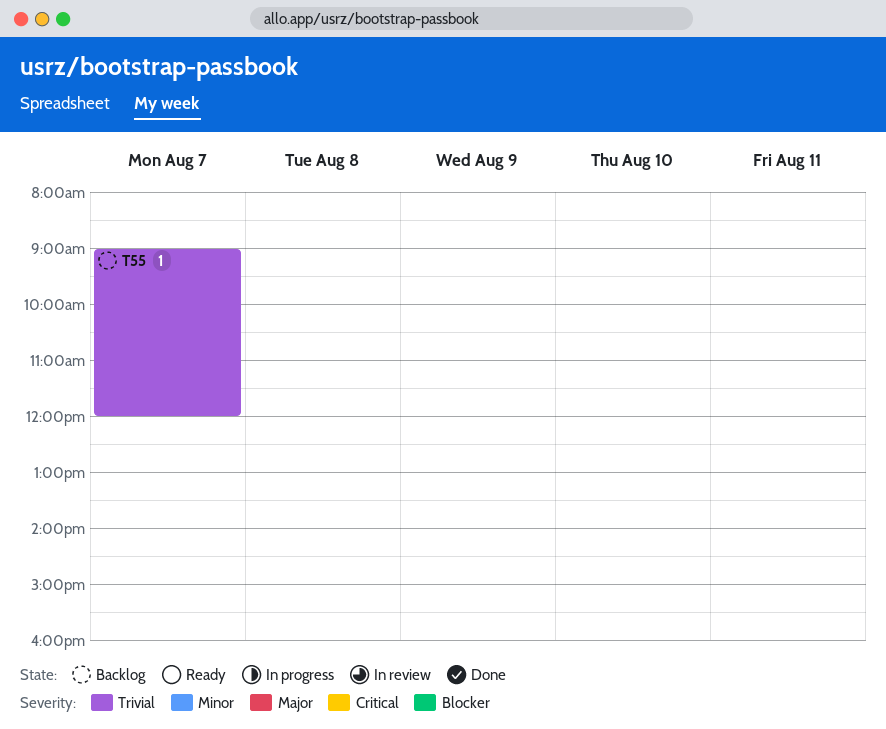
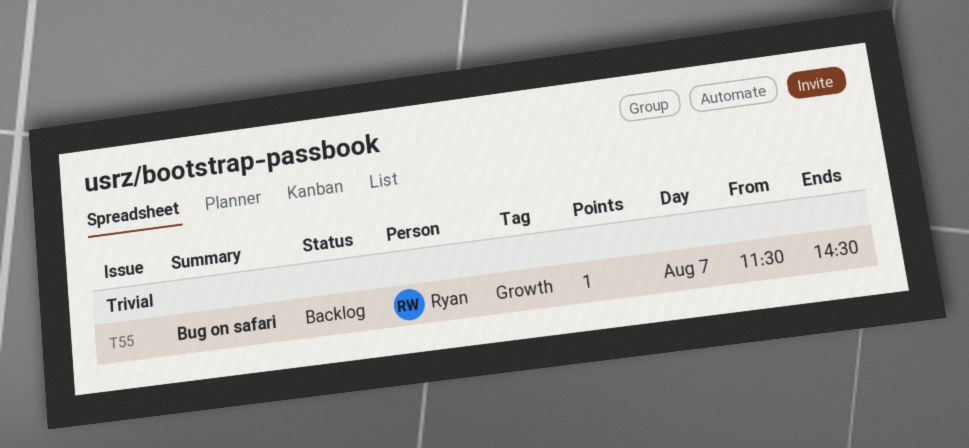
T55, begins: 09:00 -> 11:30
T55, ends: 12:00 -> 14:30

